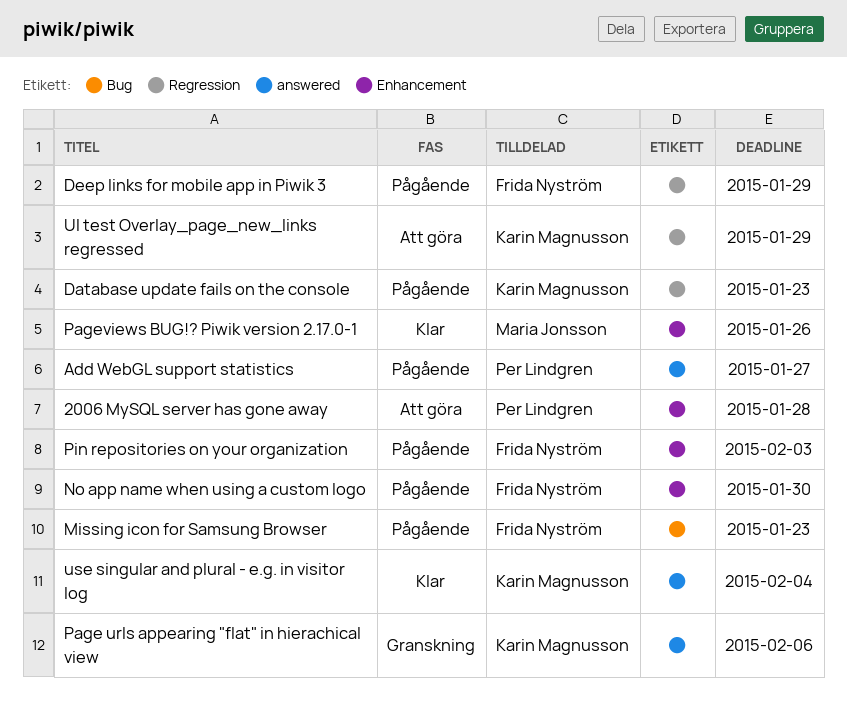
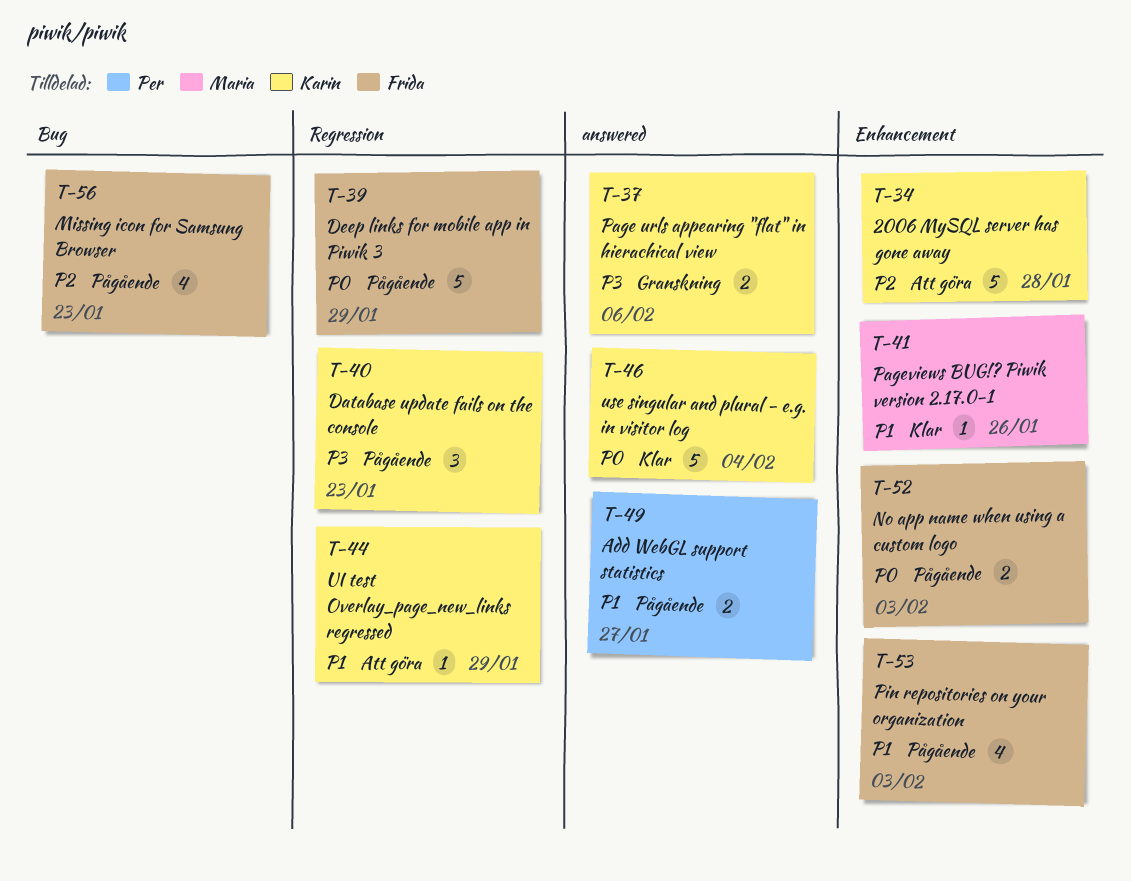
2006 MySQL server has gone away, owner: Per Lindgren -> Karin Magnusson
No app name when using a custom logo, due: Jan 30 -> Feb 3

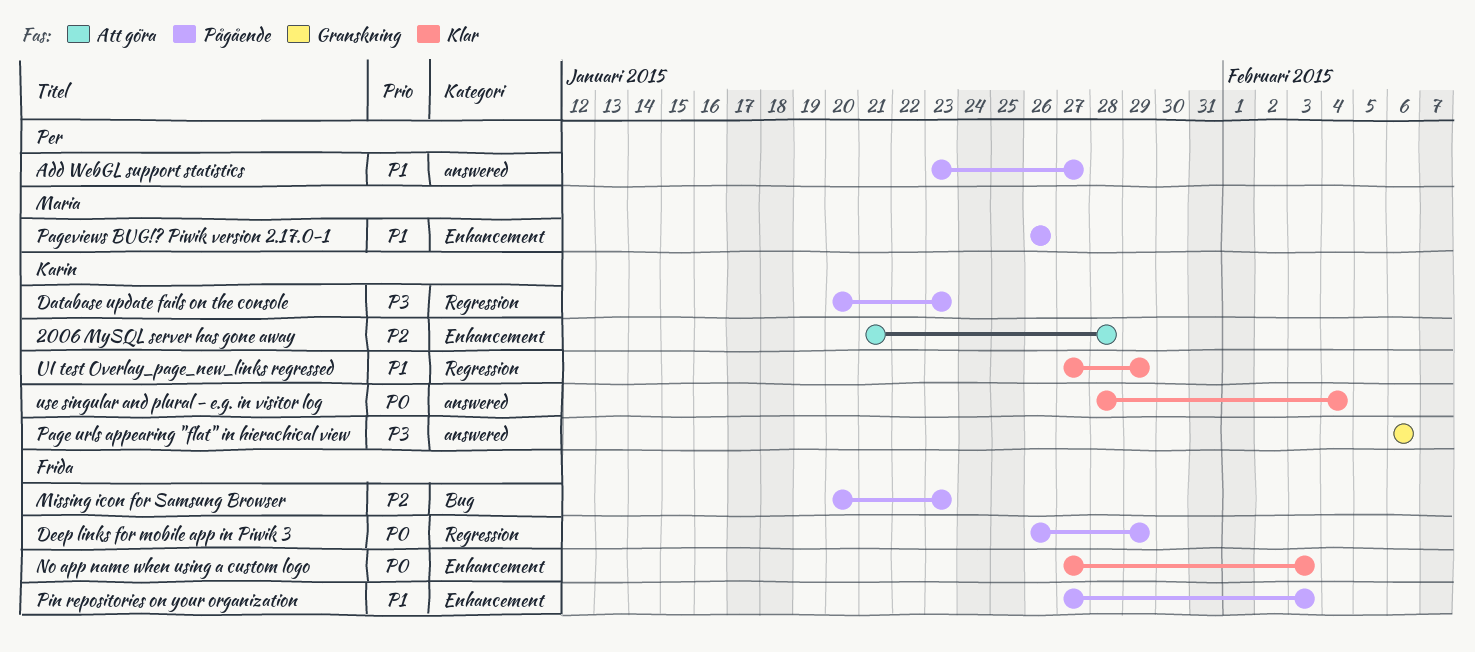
No app name when using a custom logo, status: Pågående -> Klar
Pageviews BUG!? Piwik version 2.17.0-1, status: Klar -> Pågående
UI test Overlay_page_new_links regressed, status: Att göra -> Klar

